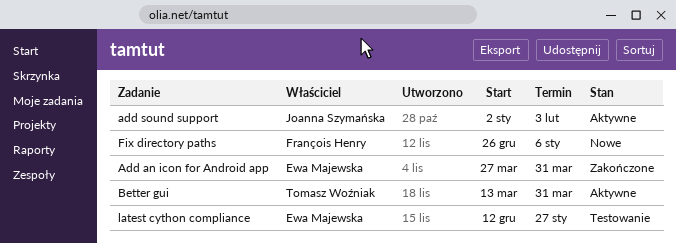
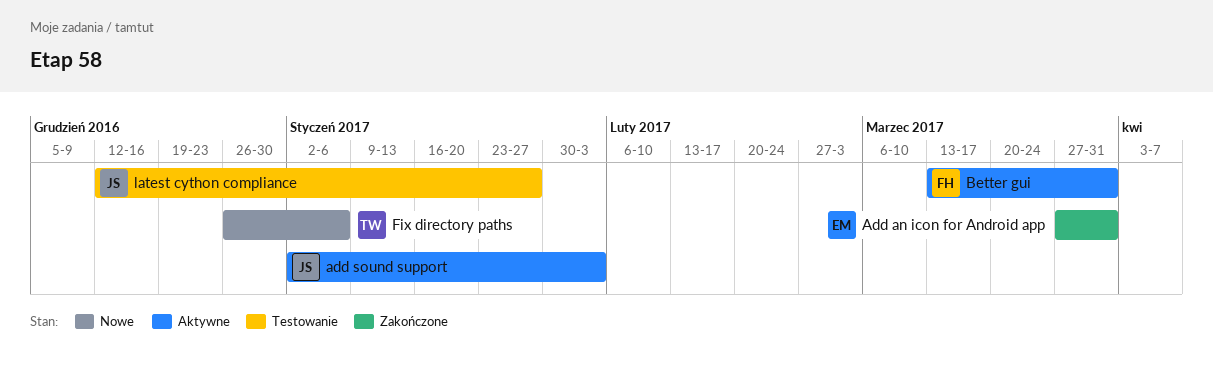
Better gui, owner: Tomasz Woźniak -> François Henry
Fix directory paths, owner: François Henry -> Tomasz Woźniak
latest cython compliance, owner: Ewa Majewska -> Joanna Szymańska

